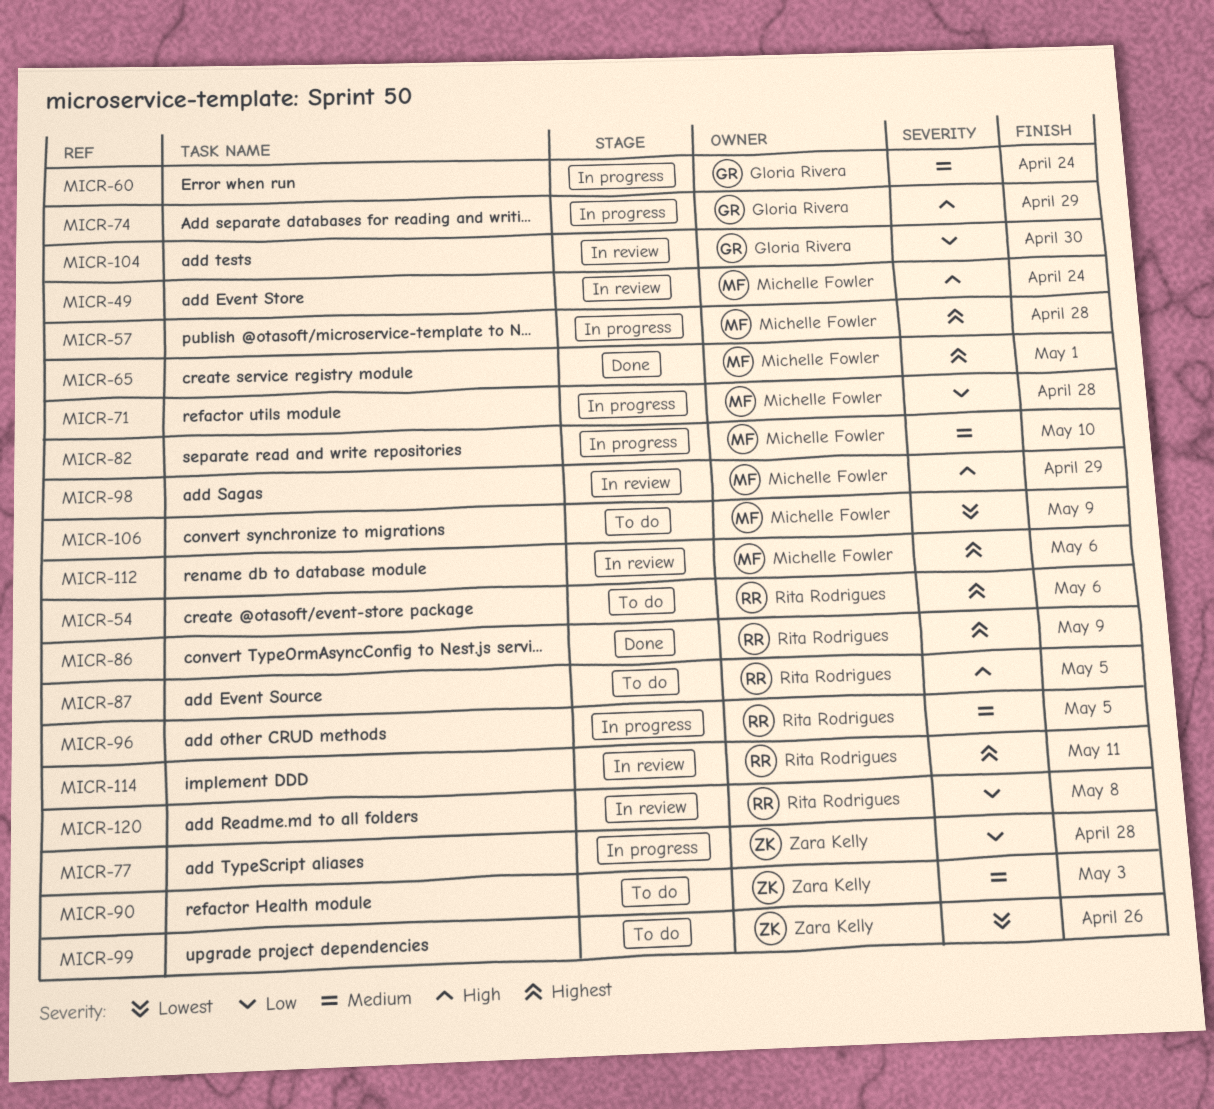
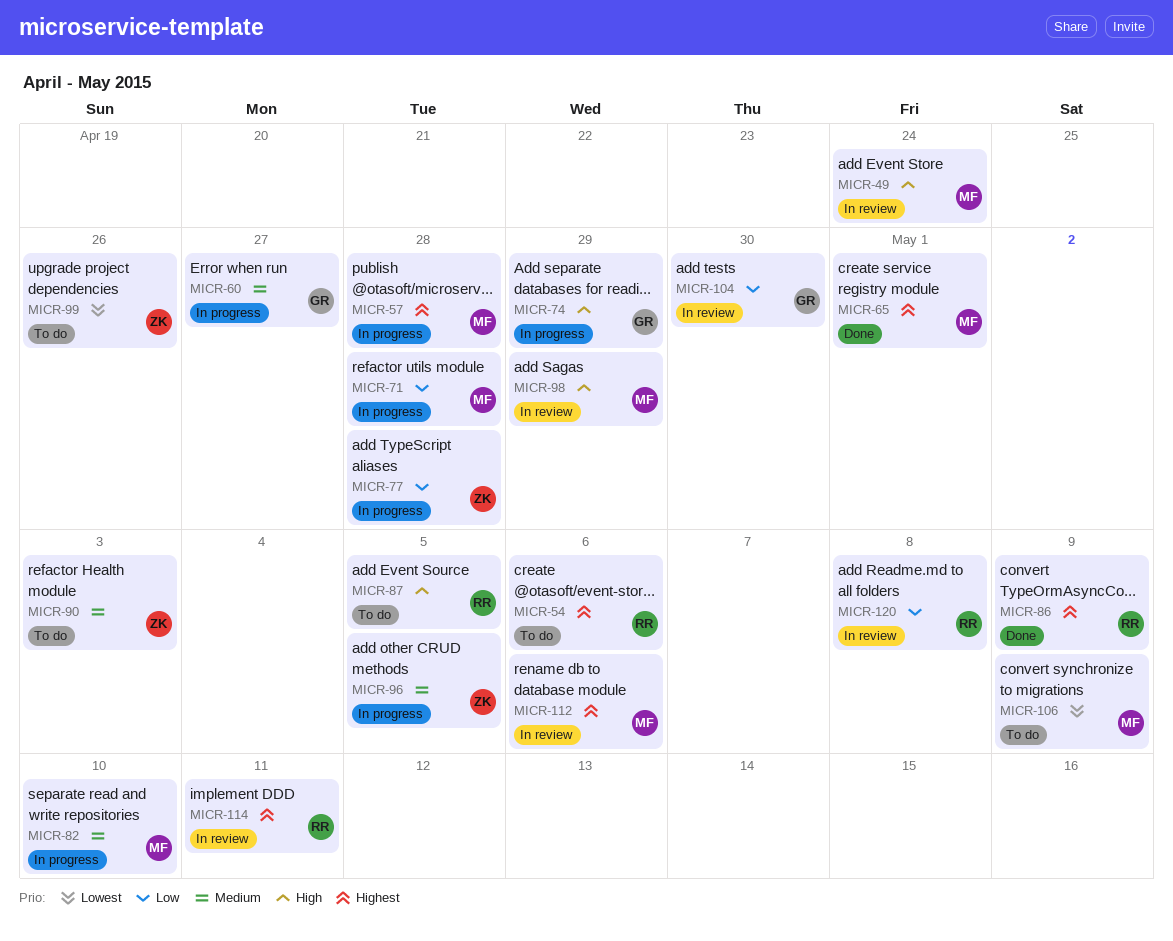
MICR-60, due: Apr 24 -> Apr 27
MICR-96, owner: Rita Rodrigues -> Zara Kelly

